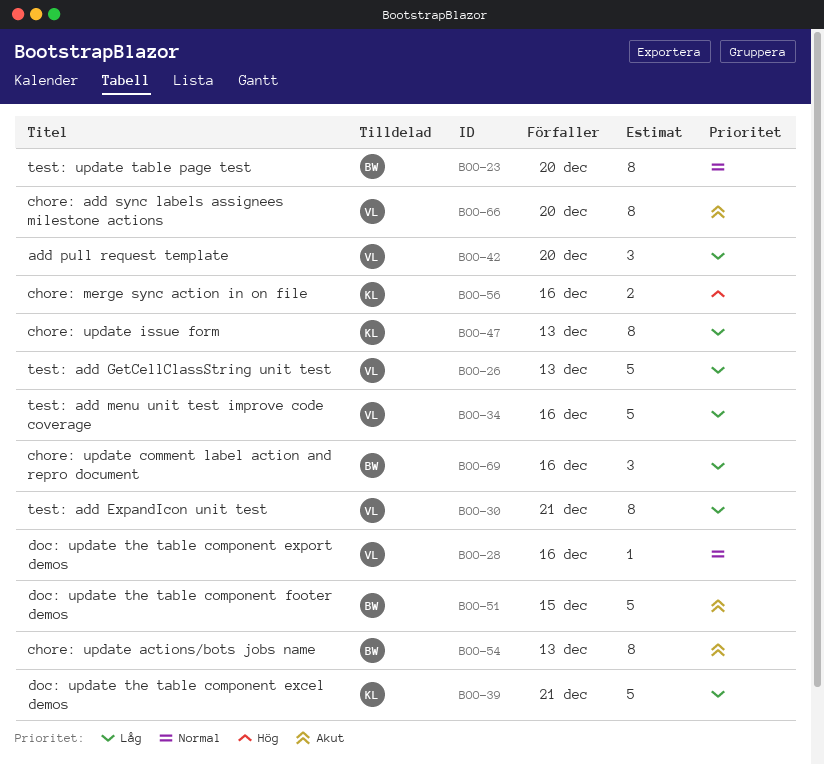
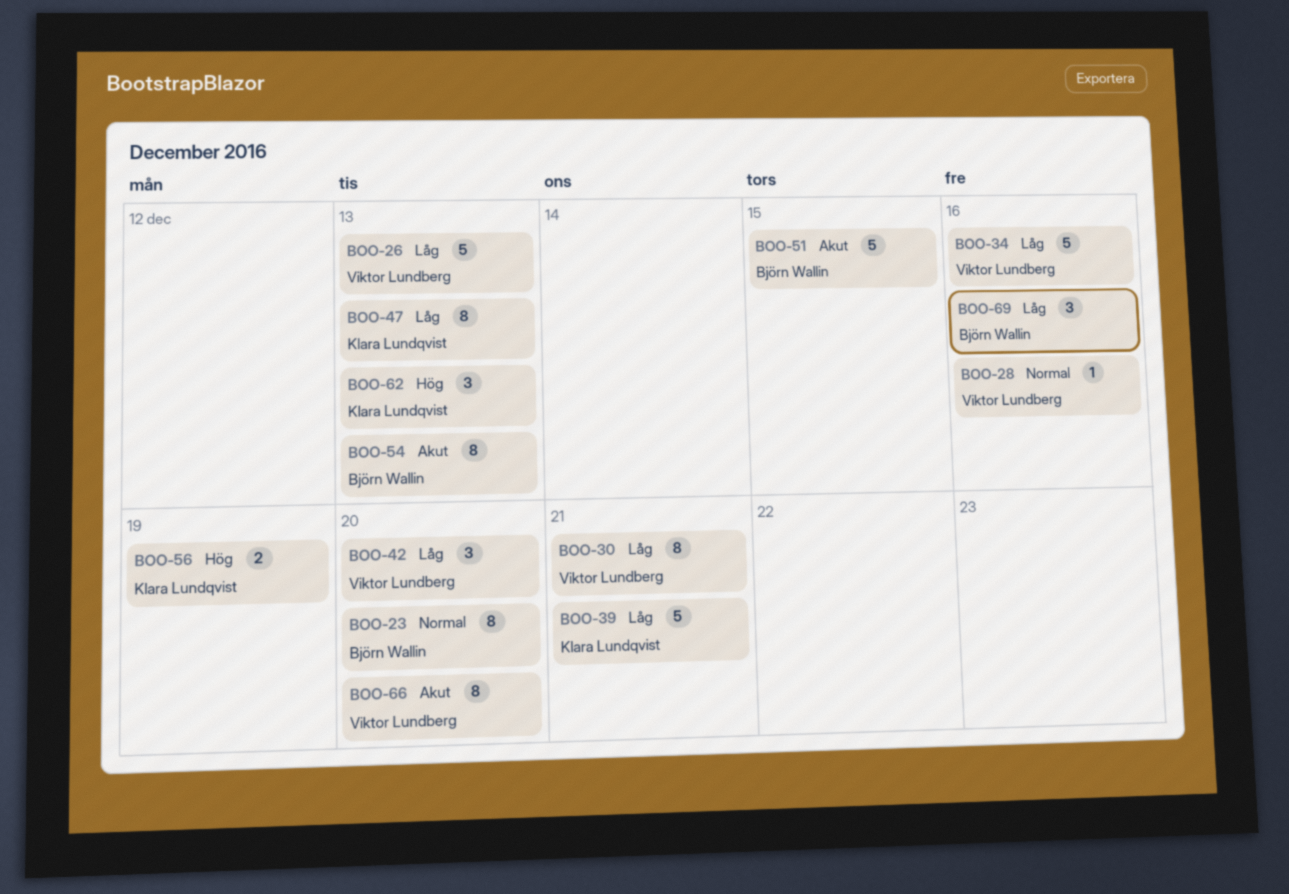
BOO-56, due: Dec 16 -> Dec 19
BOO-62: none -> present

